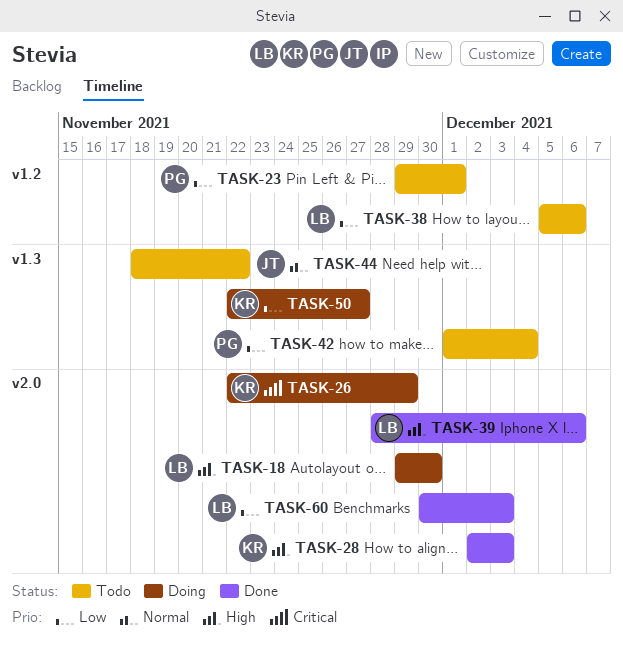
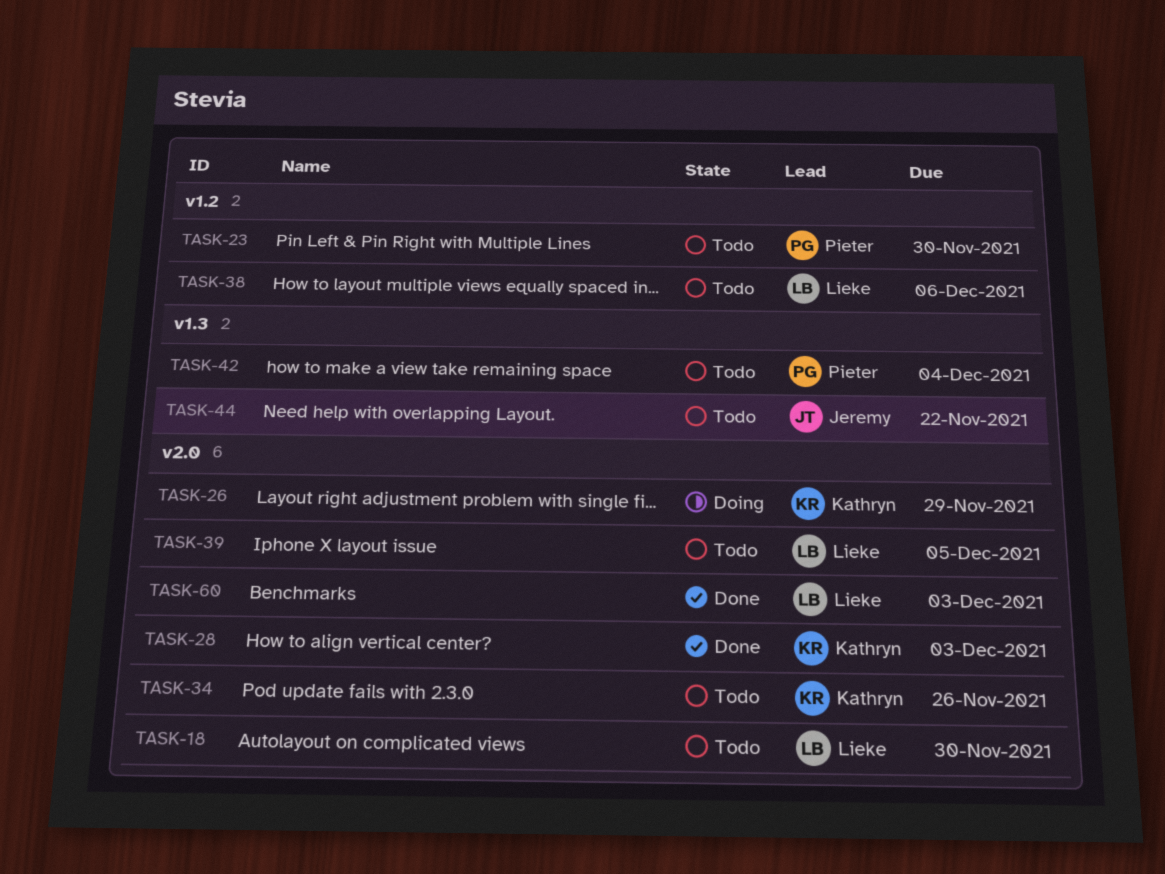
TASK-18, status: Doing -> Todo
TASK-23, due: Dec 1 -> Nov 30
TASK-34: none -> present
TASK-39, status: Done -> Todo
TASK-39, due: Dec 6 -> Dec 5
TASK-50: present -> none

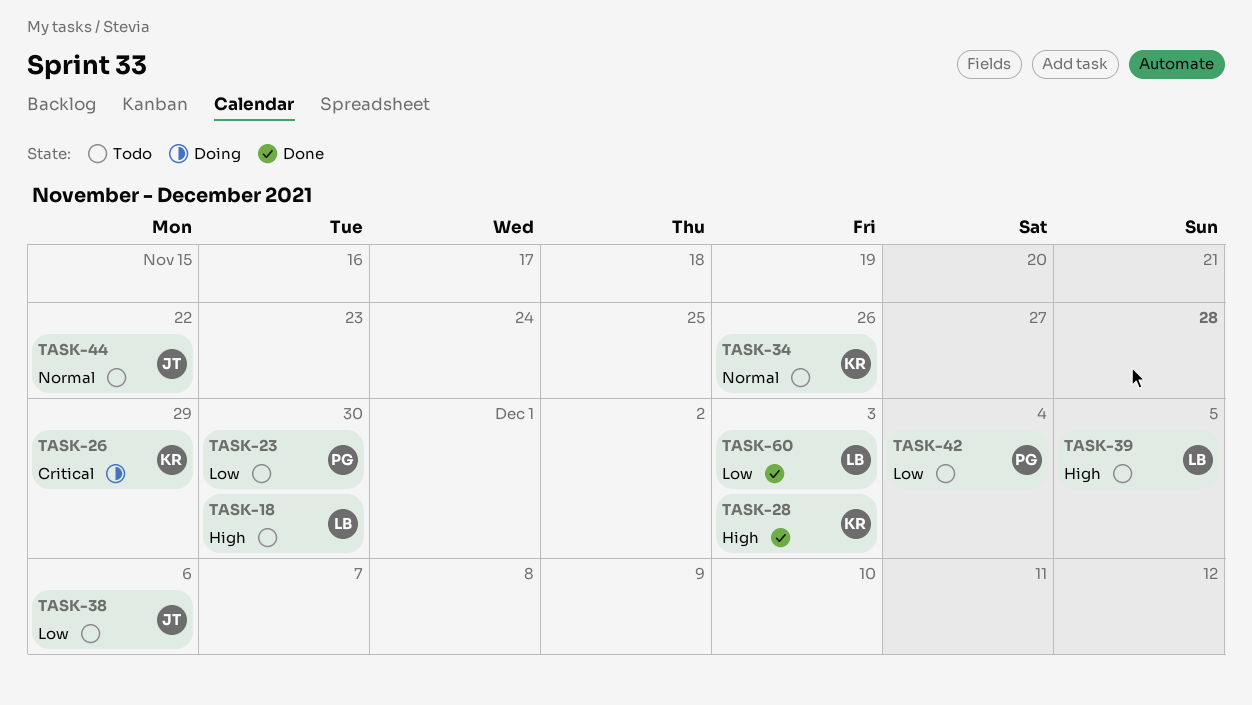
TASK-38, owner: Lieke -> Jeremy

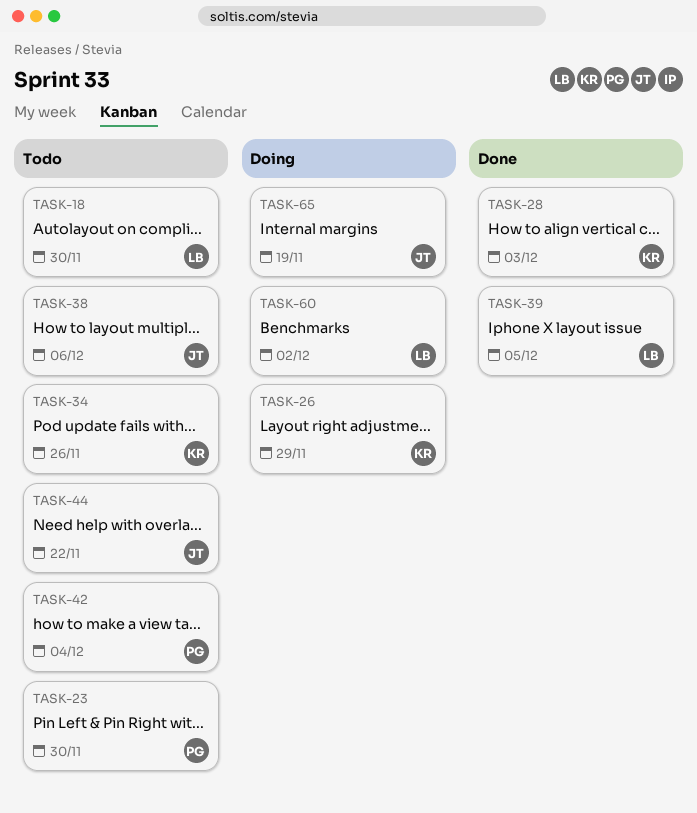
TASK-39, status: Todo -> Done
TASK-60, status: Done -> Doing
TASK-60, due: Dec 3 -> Dec 2
TASK-65: none -> present

